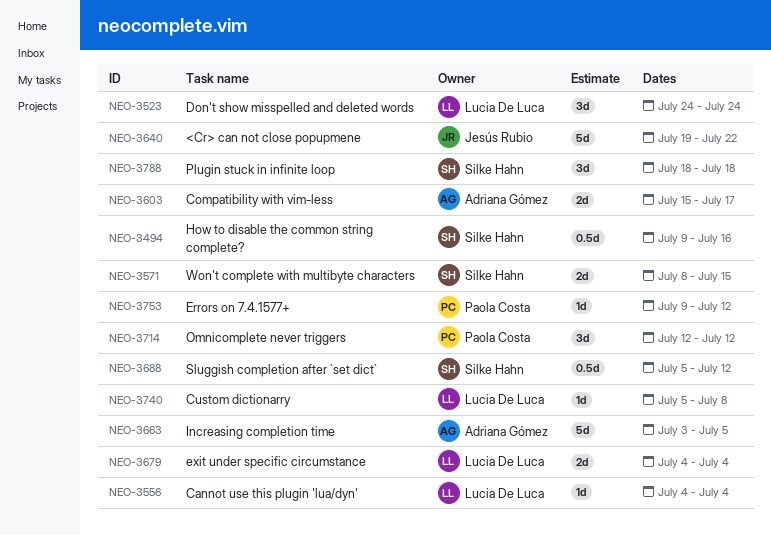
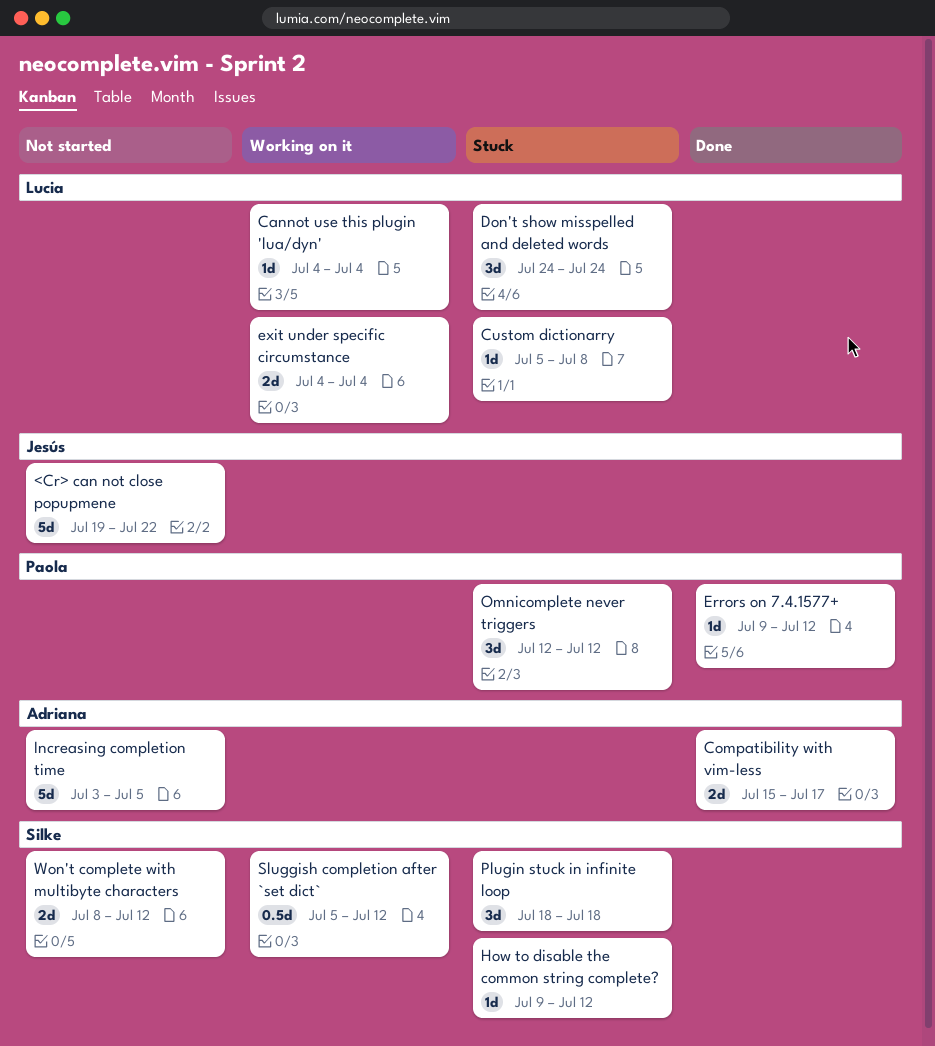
How to disable the common string complete?, estimate: 0.5d -> 1d
How to disable the common string complete?, due: Jul 16 -> Jul 12
Won't complete with multibyte characters, due: Jul 15 -> Jul 12

